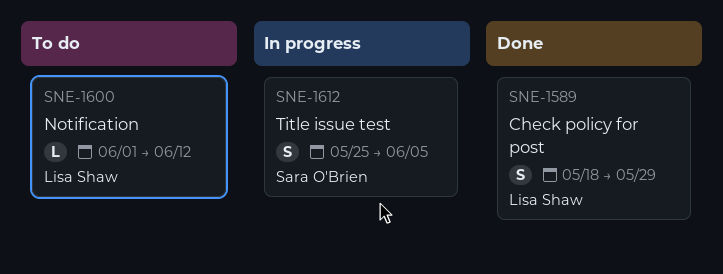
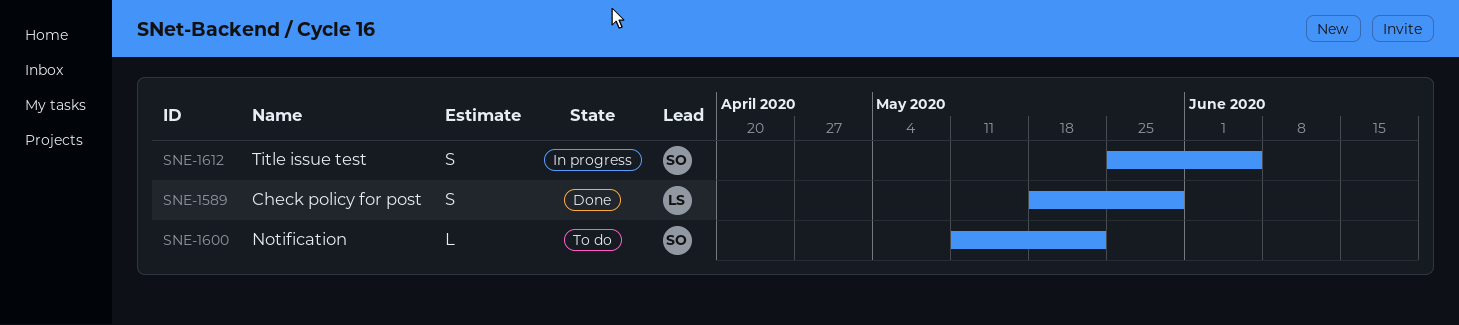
SNE-1600, owner: Lisa Shaw -> Sara O'Brien
SNE-1600, start: Jun 1 -> May 11
SNE-1600, due: Jun 12 -> May 22

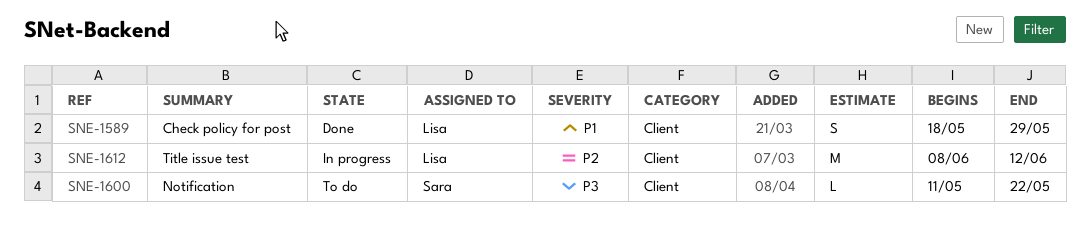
SNE-1612, owner: Sara -> Lisa
SNE-1612, estimate: S -> M
SNE-1612, start: May 25 -> Jun 8
SNE-1612, due: Jun 5 -> Jun 12

